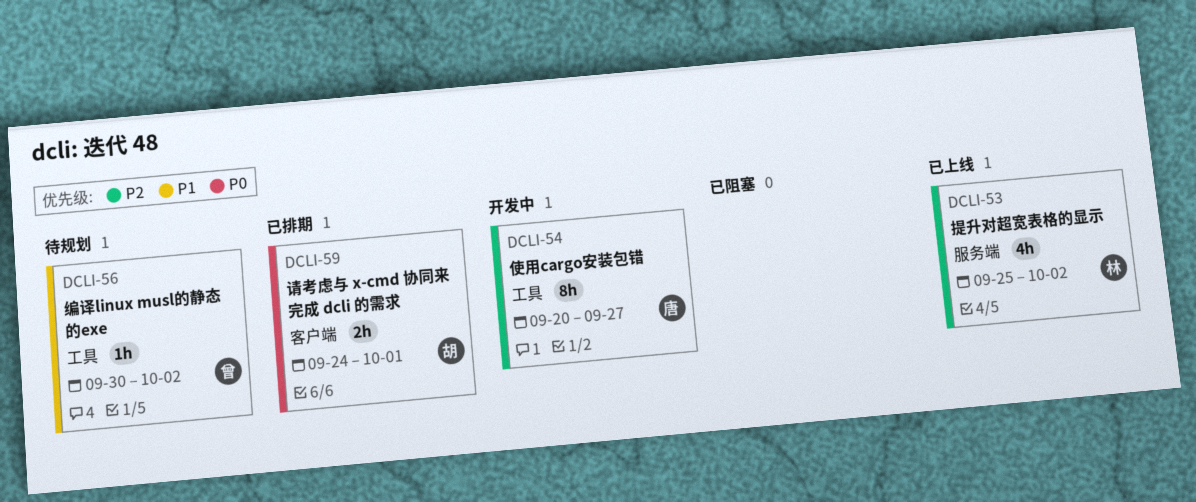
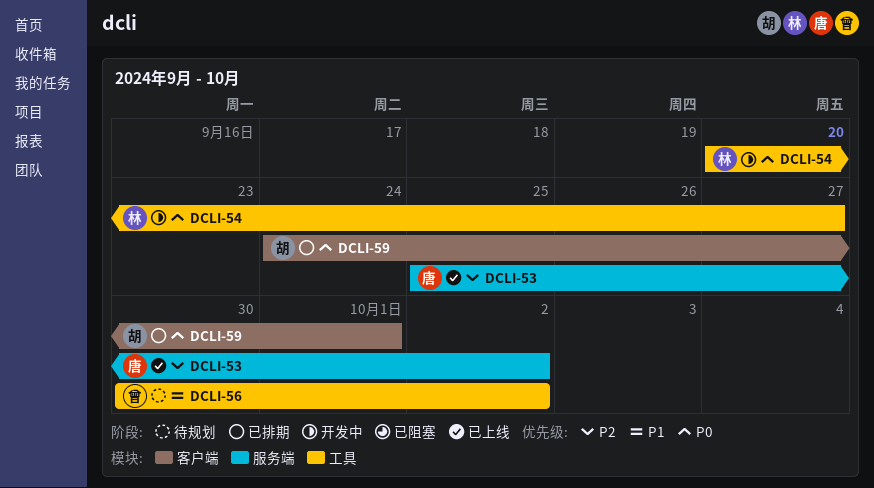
DCLI-53, owner: 林 -> 唐
DCLI-54, owner: 唐 -> 林
DCLI-54, priority: P2 -> P0

